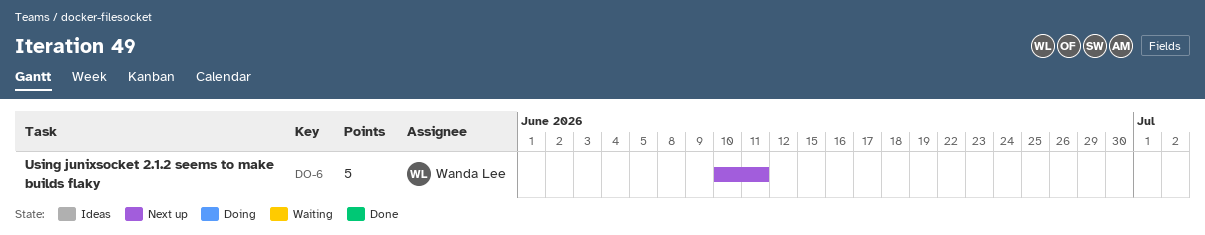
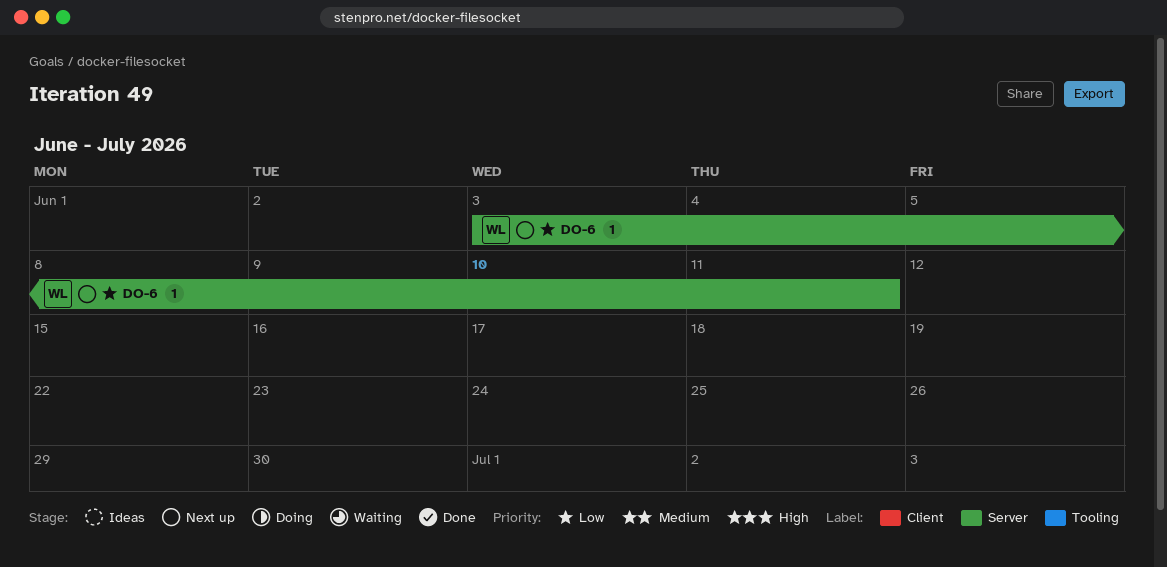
DO-6, estimate: 5 -> 1
DO-6, start: Jun 10 -> Jun 3

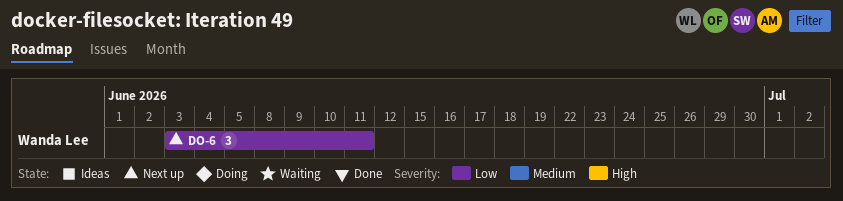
DO-6, estimate: 1 -> 3

